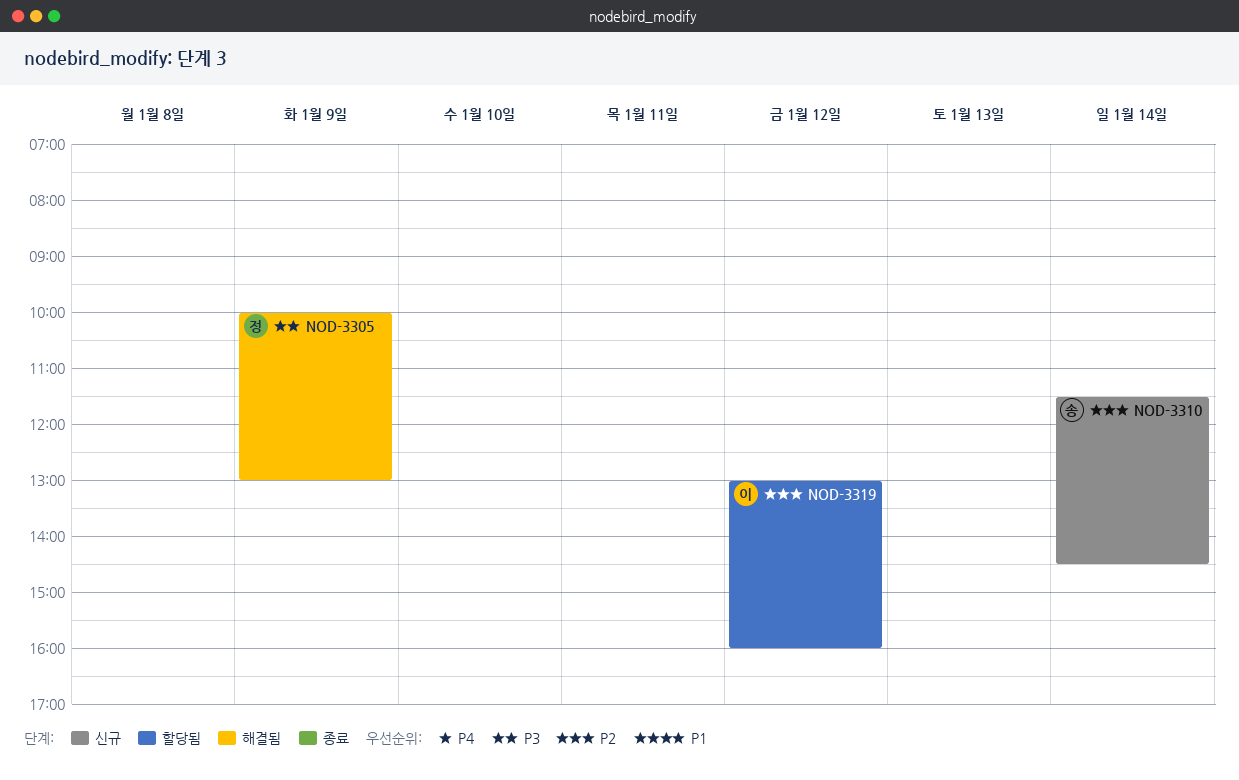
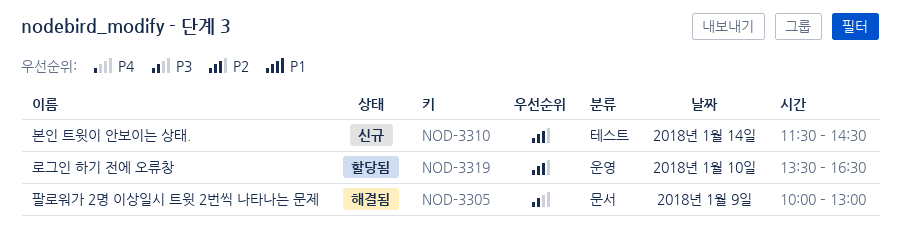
NOD-3319, day: Jan 12 -> Jan 10
NOD-3319, begins: 13:00 -> 13:30
NOD-3319, ends: 16:00 -> 16:30

